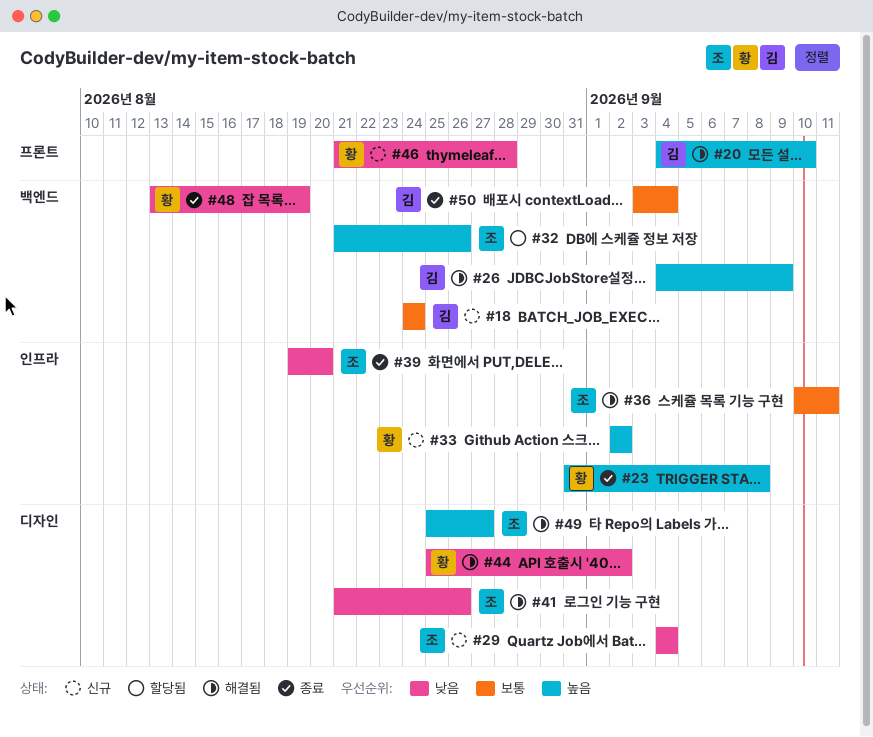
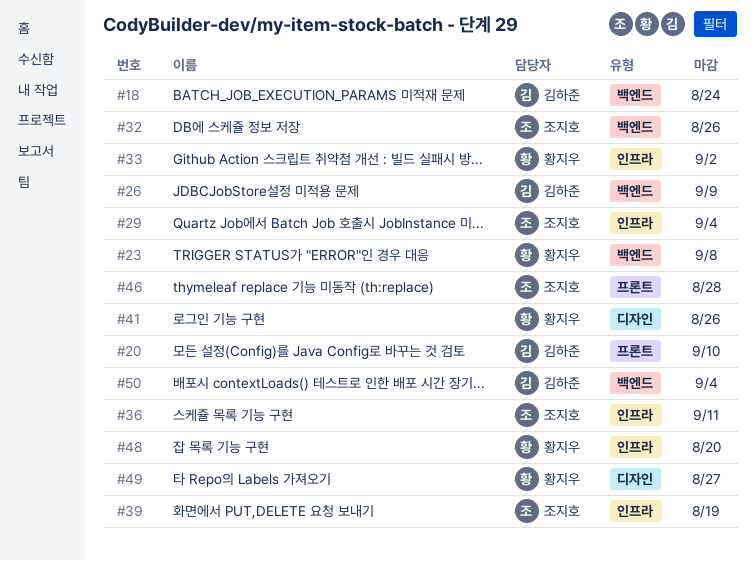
#23, label: 인프라 -> 백엔드
#29, label: 디자인 -> 인프라
#39, due: Aug 20 -> Aug 19
#41, owner: 조지호 -> 황지우
#44: present -> none
#46, owner: 황지우 -> 조지호
#48, label: 백엔드 -> 인프라
#48, due: Aug 19 -> Aug 20
#49, owner: 조지호 -> 황지우

